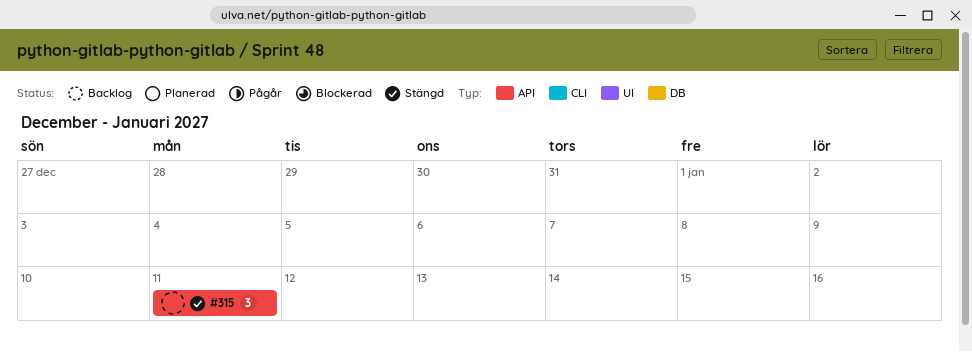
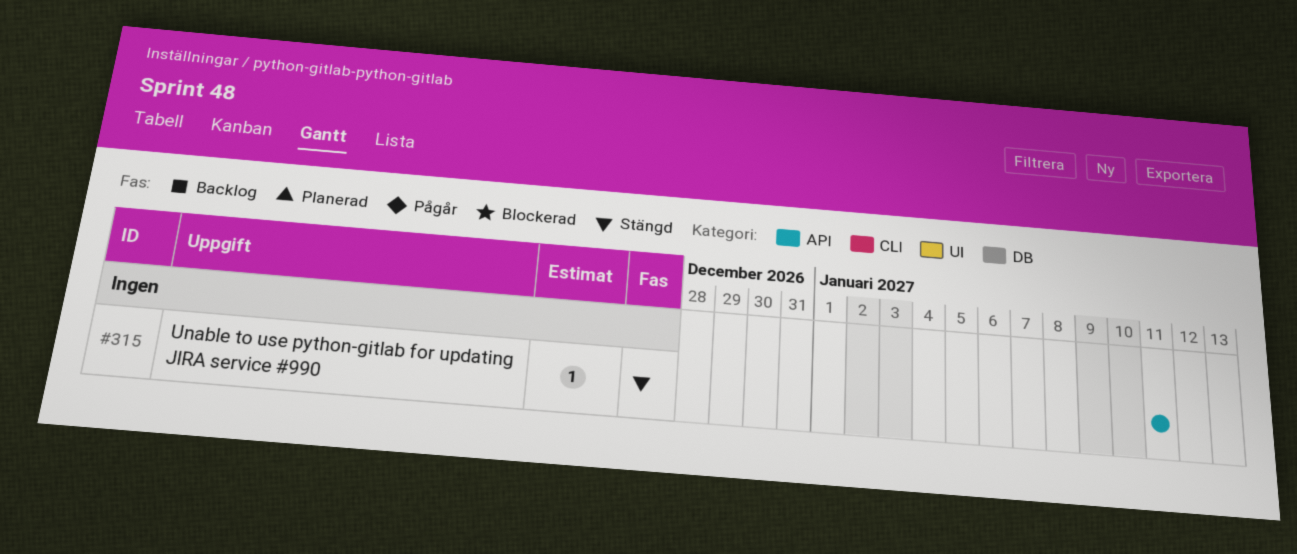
#315, estimate: 3 -> 1

